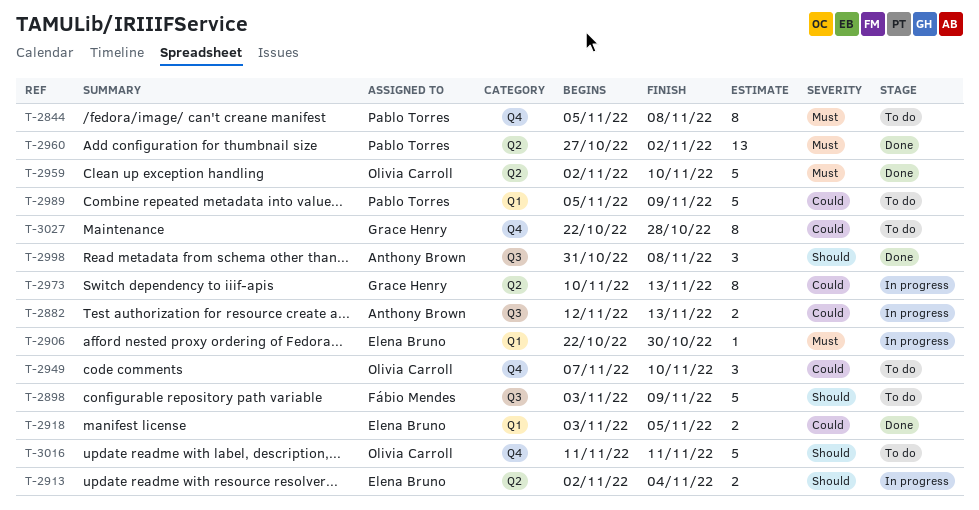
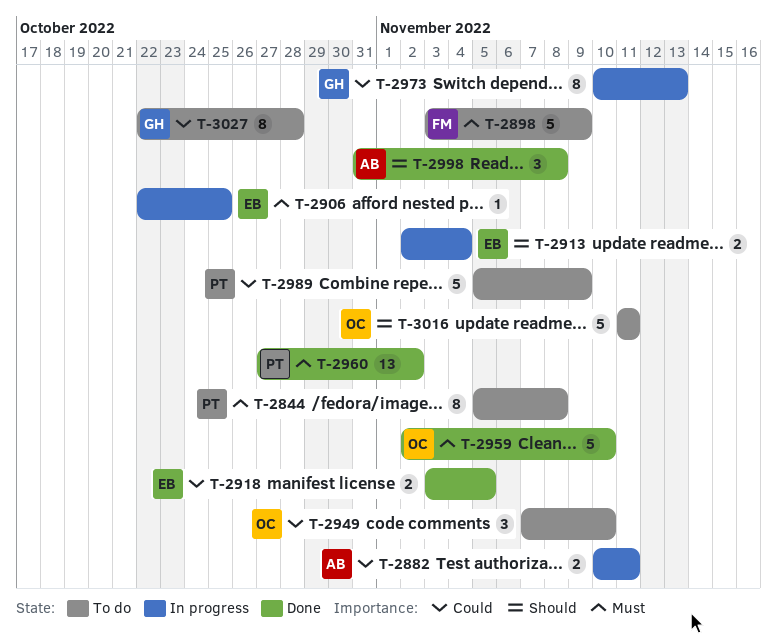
T-2882, start: Nov 12 -> Nov 10
T-2882, due: Nov 13 -> Nov 11
T-2898, priority: Should -> Must
T-2906, due: Oct 30 -> Oct 25

